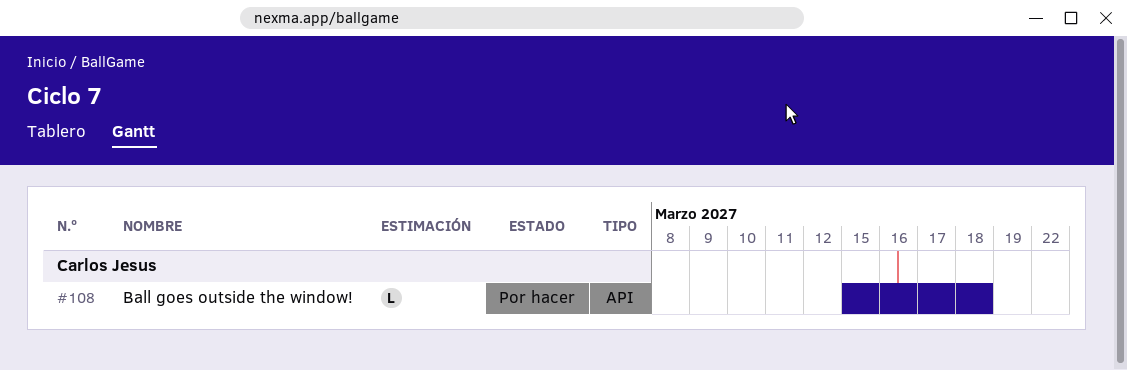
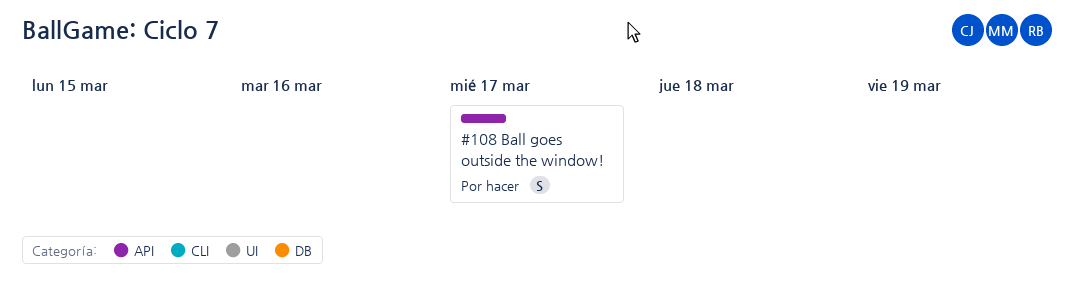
#108, estimate: L -> S
#108, due: Mar 18 -> Mar 17

